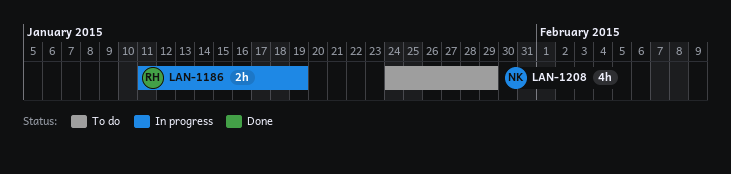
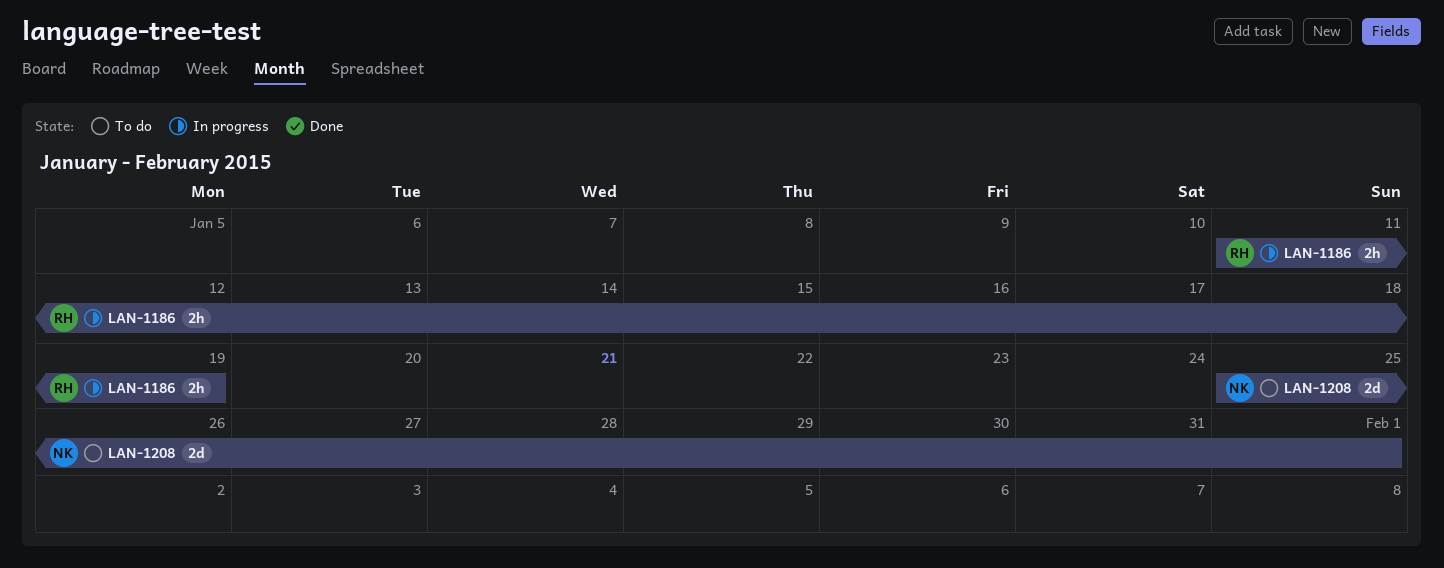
LAN-1208, estimate: 4h -> 2d
LAN-1208, start: Jan 24 -> Jan 25
LAN-1208, due: Jan 29 -> Feb 1

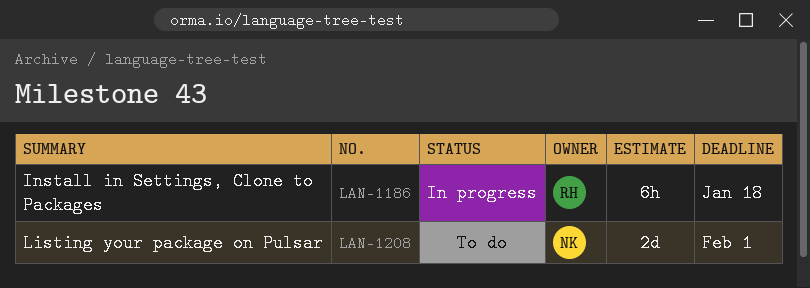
LAN-1186, estimate: 2h -> 6h
LAN-1186, due: Jan 19 -> Jan 18

